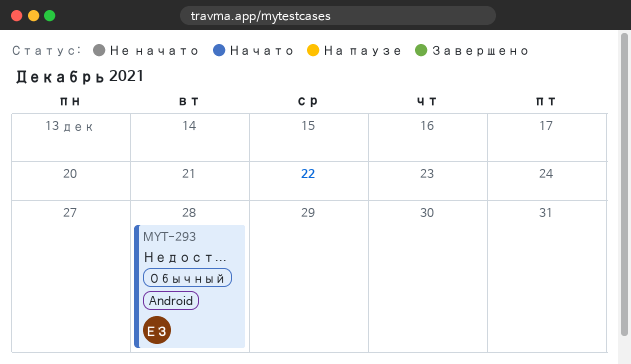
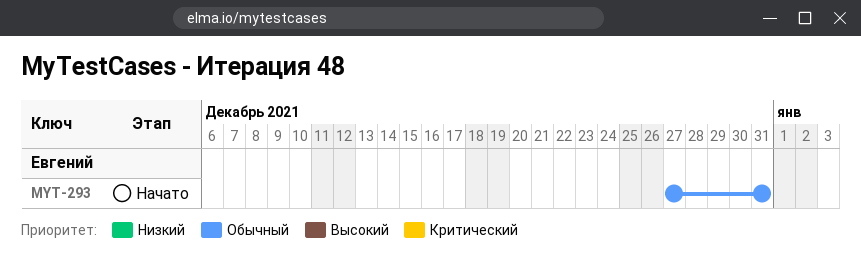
MYT-293, due: Dec 28 -> Dec 31

